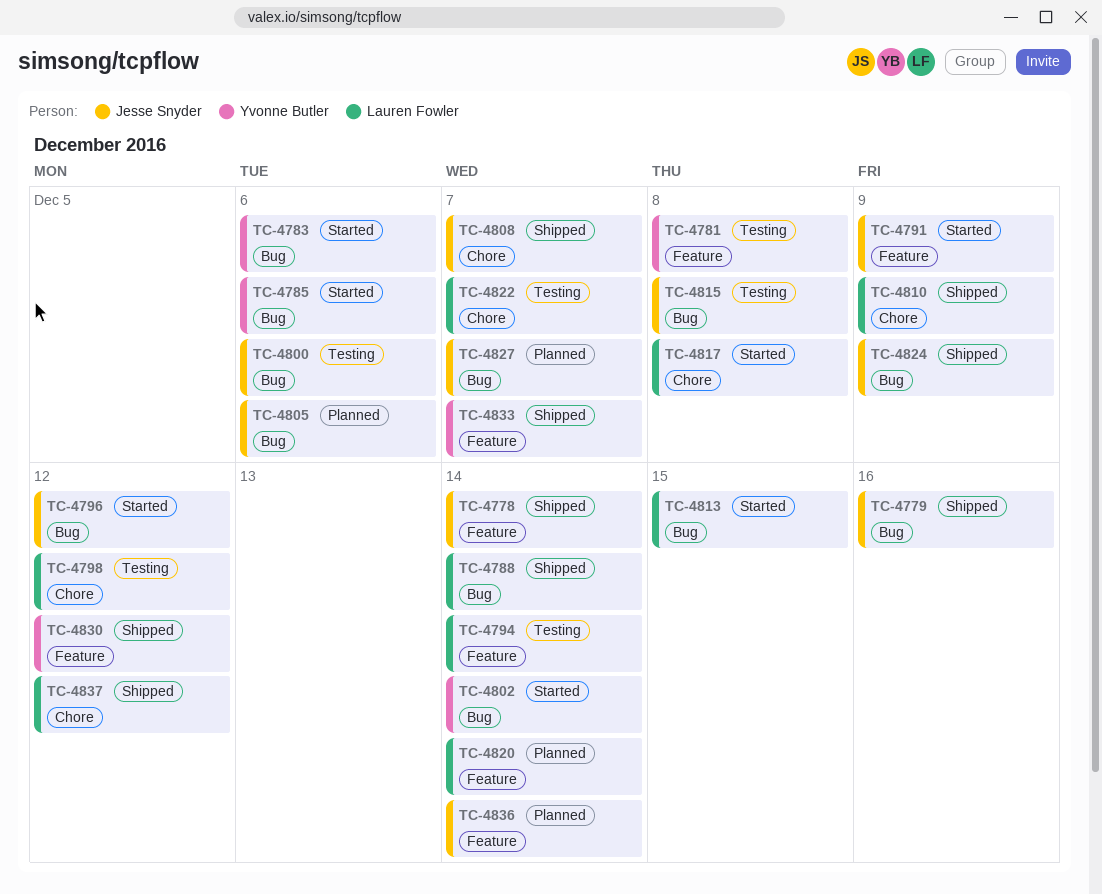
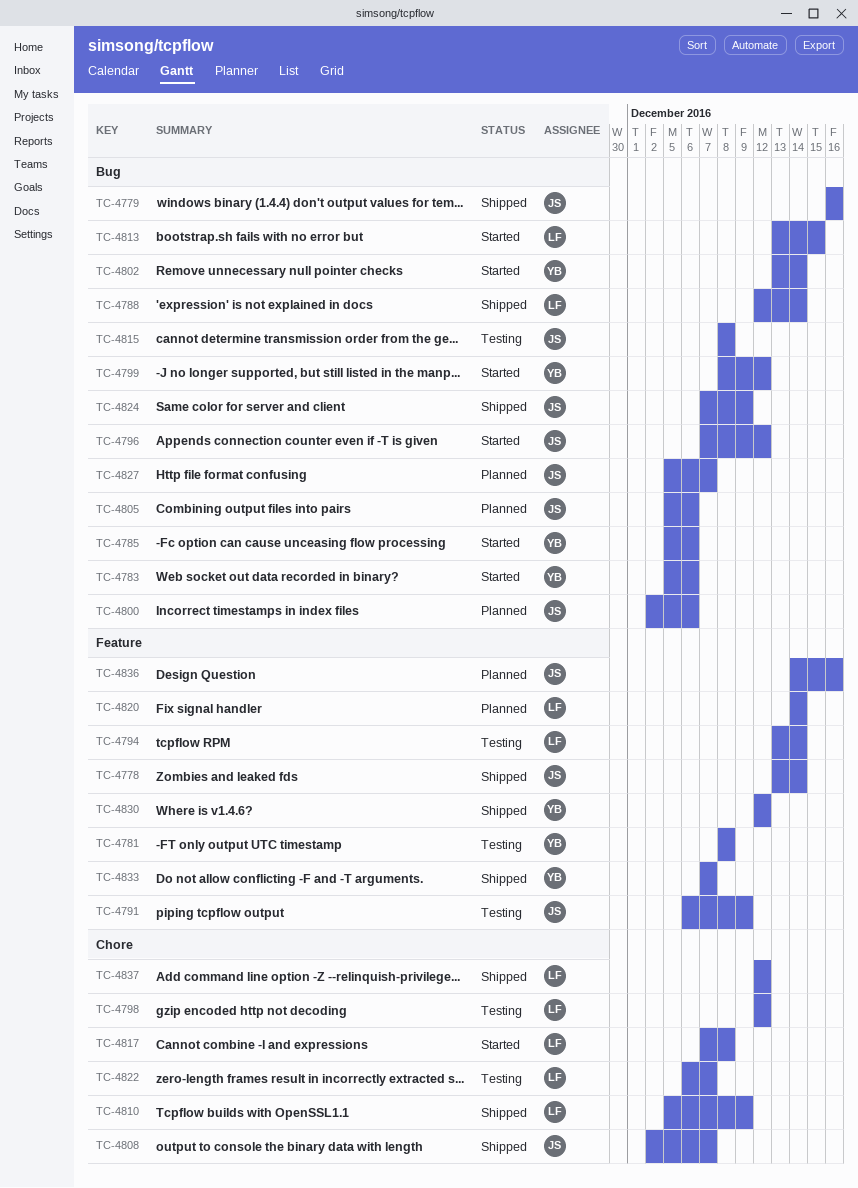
TC-4791, status: Started -> Testing
TC-4799: none -> present
TC-4800, status: Testing -> Planned
TC-4836, due: Dec 14 -> Dec 16

